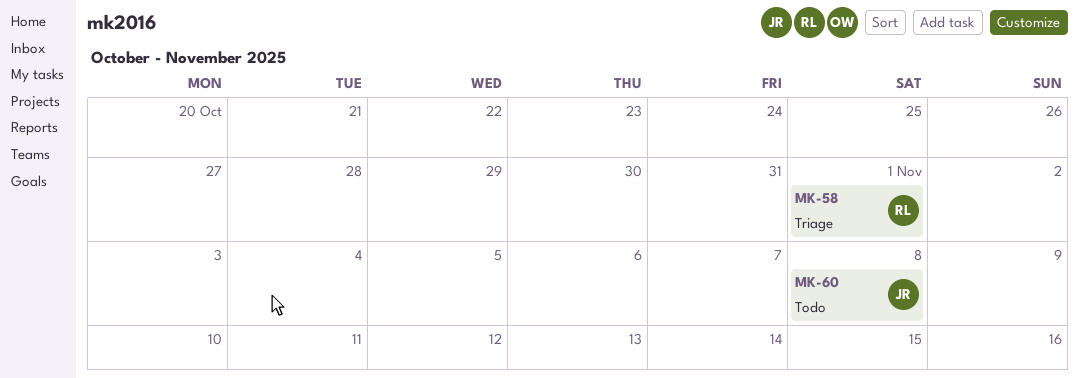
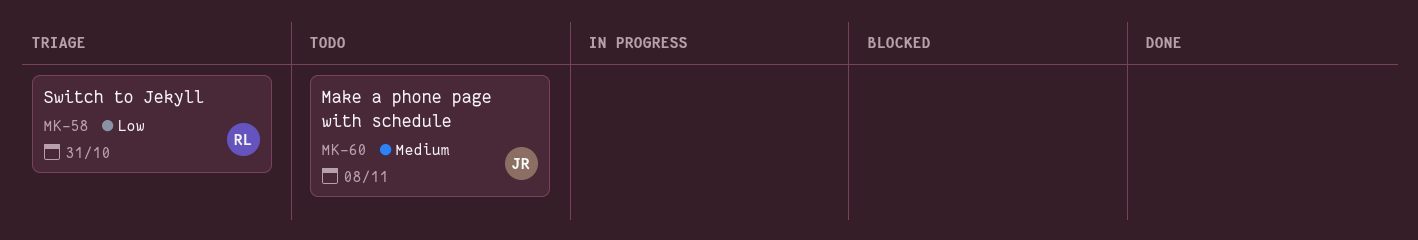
MK-58, due: Nov 1 -> Oct 31

